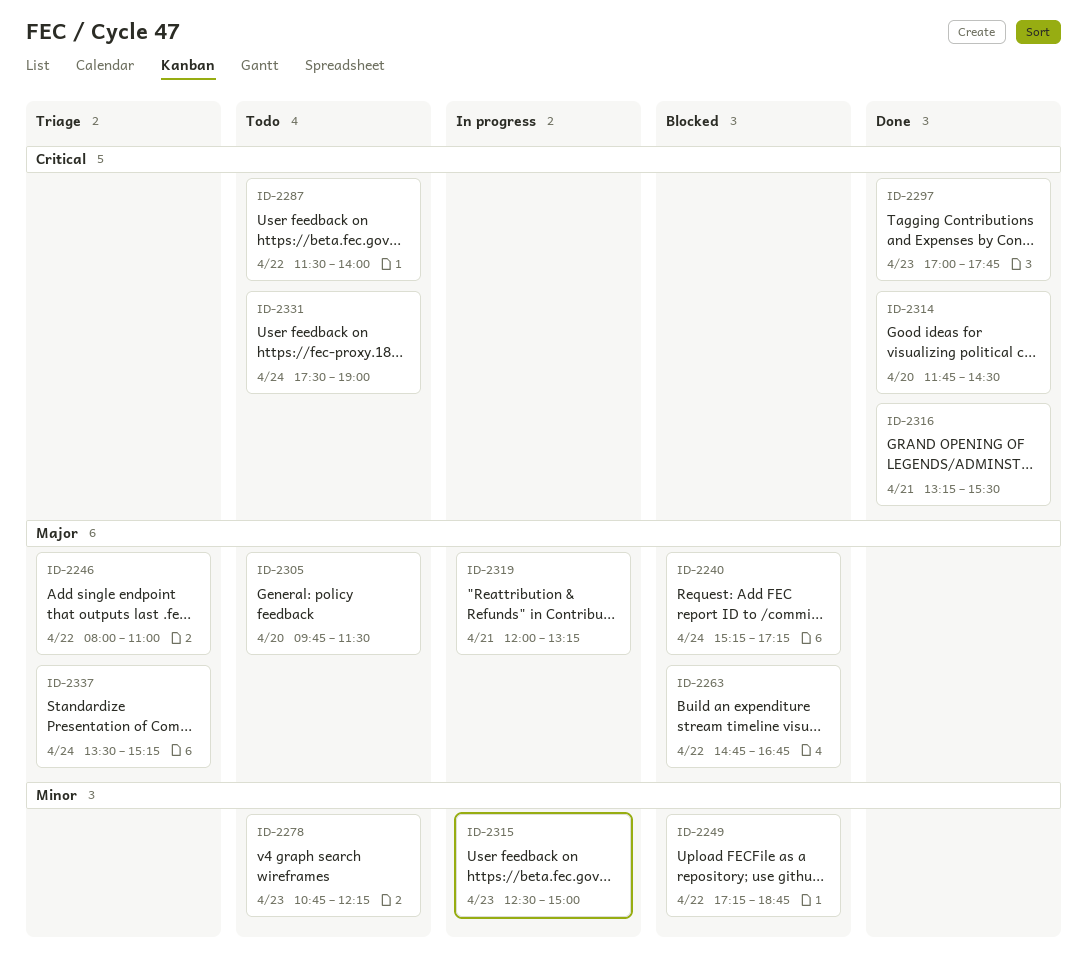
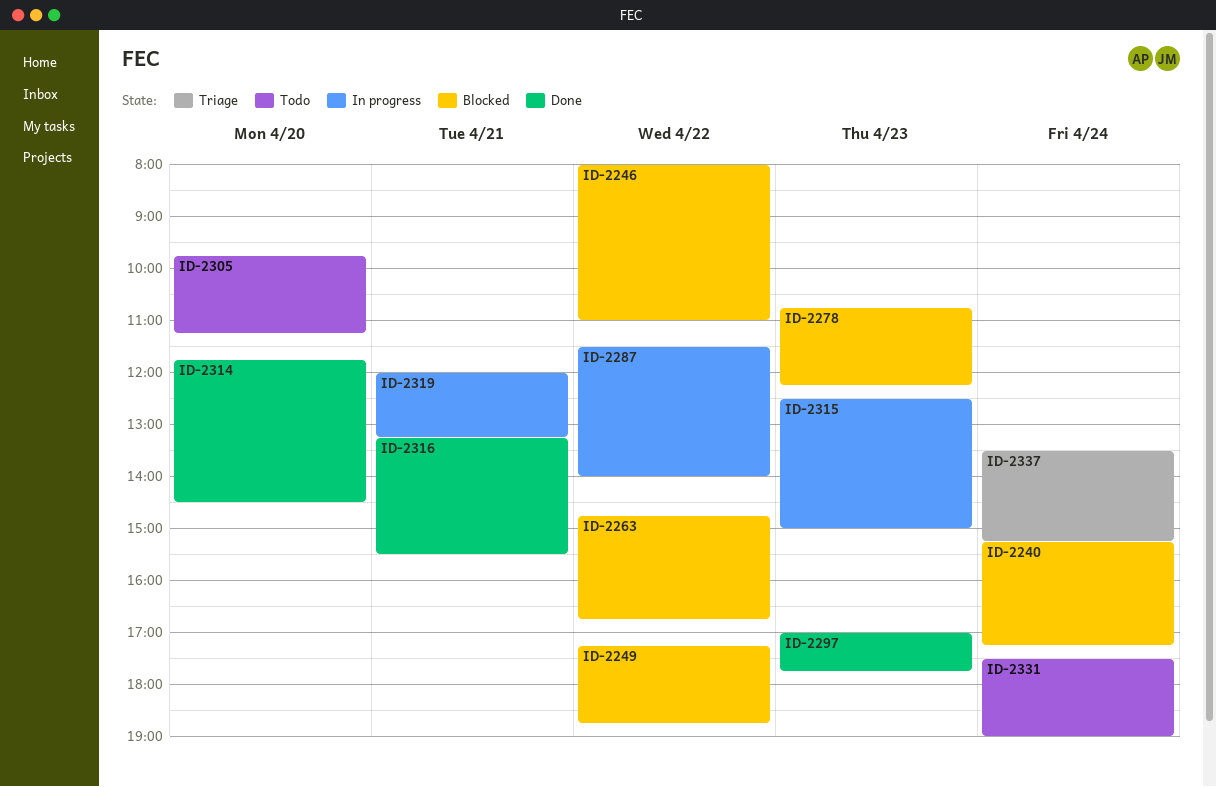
ID-2246, status: Triage -> Blocked
ID-2278, status: Todo -> Blocked
ID-2287, status: Todo -> In progress
ID-2305, ends: 11:30 -> 11:15

